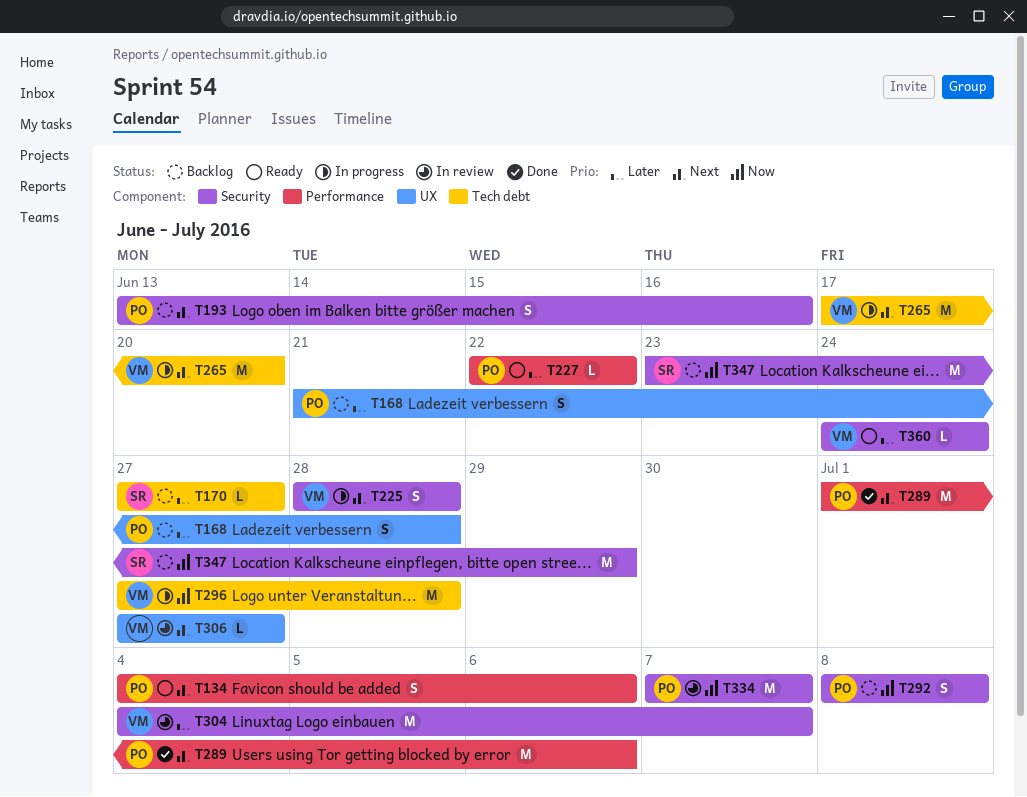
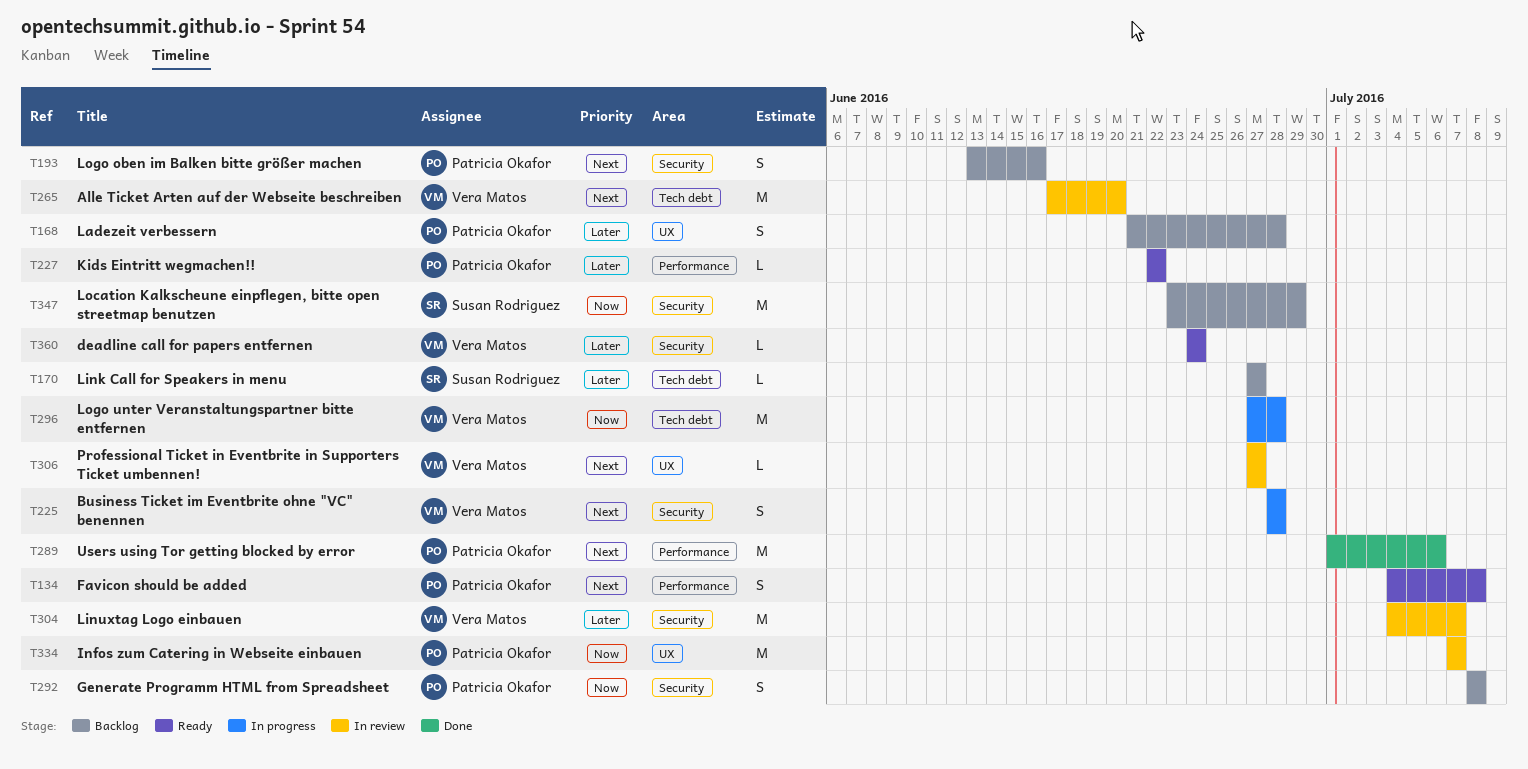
T134, due: Jul 6 -> Jul 8
T265, status: In progress -> In review
T334, label: Security -> UX

